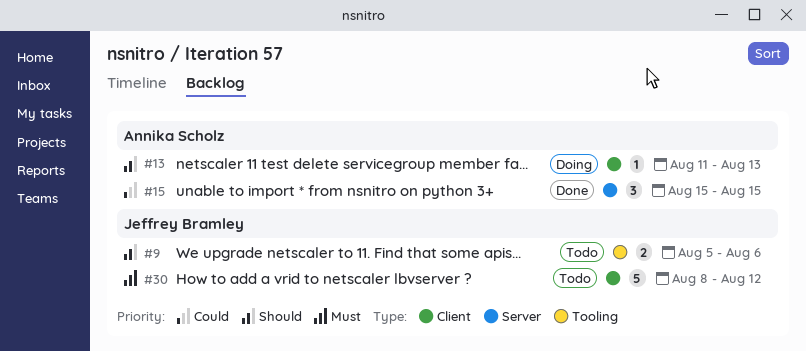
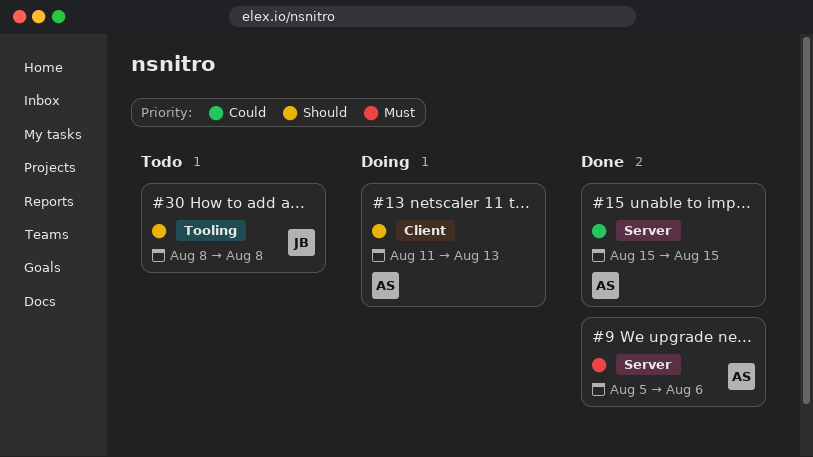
#9, status: Todo -> Done
#9, owner: Jeffrey Bramley -> Annika Scholz
#9, priority: Should -> Must
#9, label: Tooling -> Server
#30, priority: Must -> Should
#30, label: Client -> Tooling
#30, due: Aug 12 -> Aug 8

